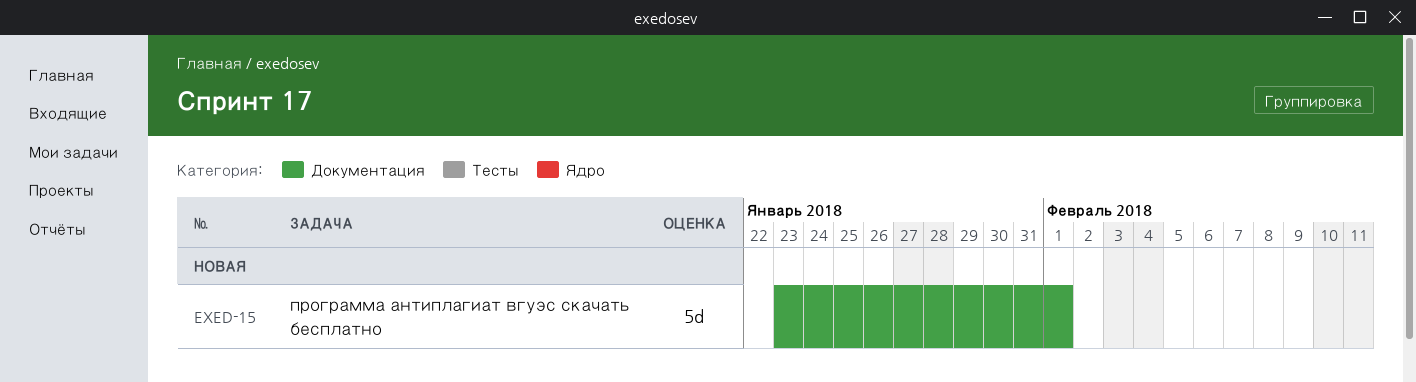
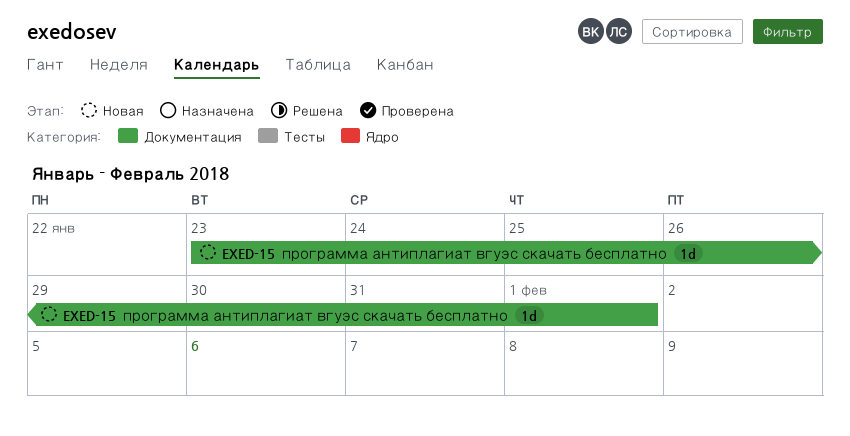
EXED-15, estimate: 5d -> 1d

